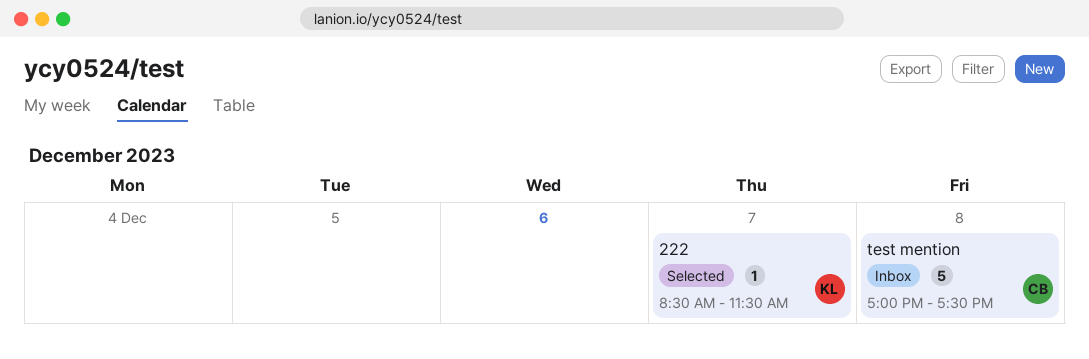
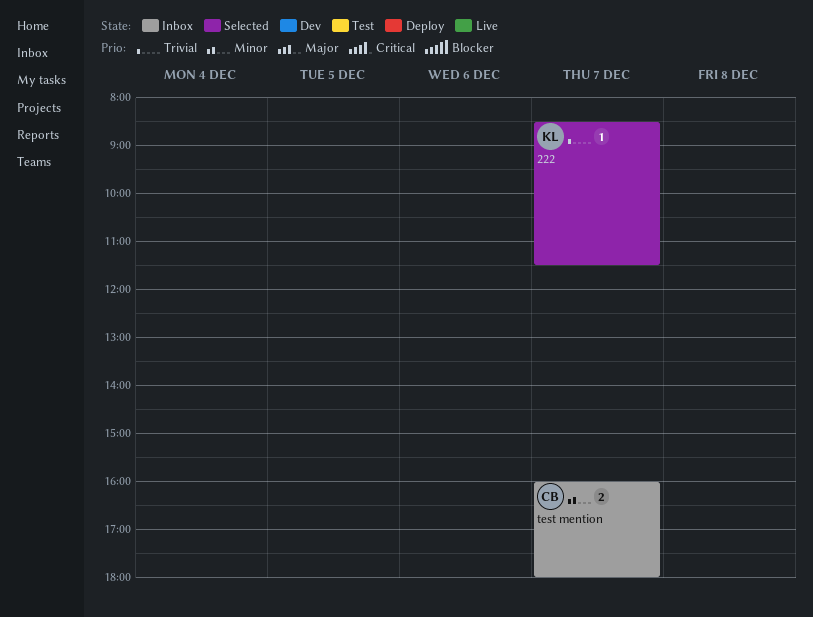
test mention, estimate: 5 -> 2
test mention, day: Dec 8 -> Dec 7
test mention, begins: 17:00 -> 16:00
test mention, ends: 17:30 -> 18:00

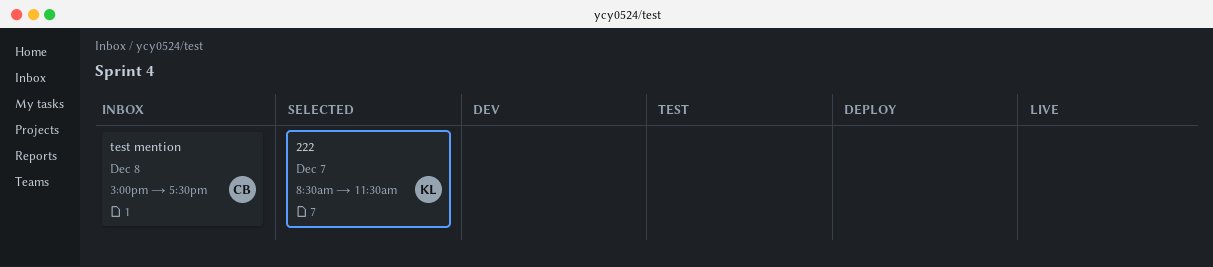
test mention, day: Dec 7 -> Dec 8
test mention, begins: 16:00 -> 15:00
test mention, ends: 18:00 -> 17:30

